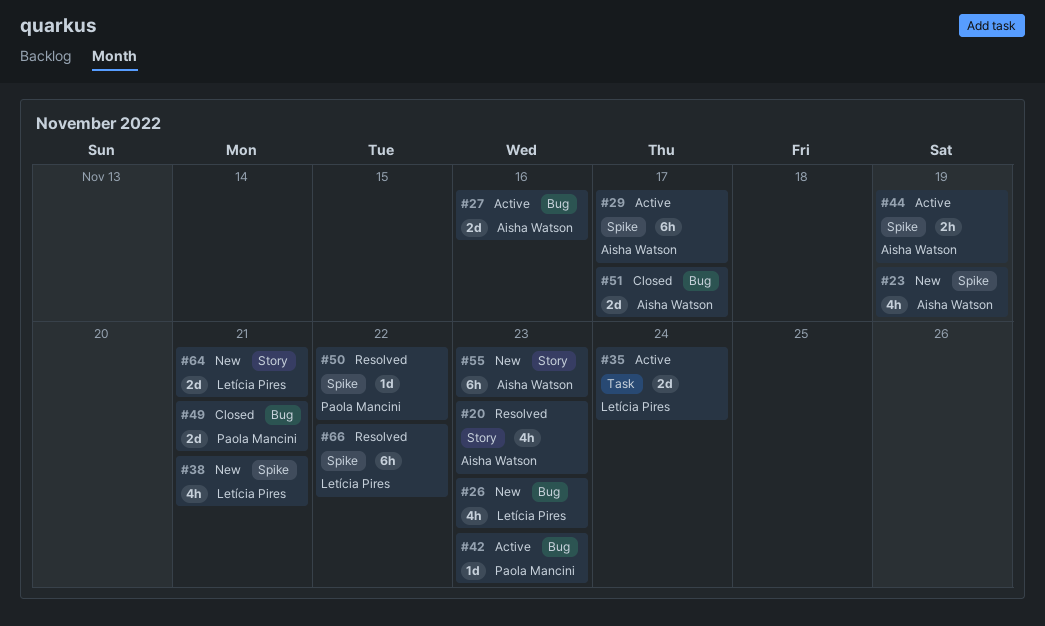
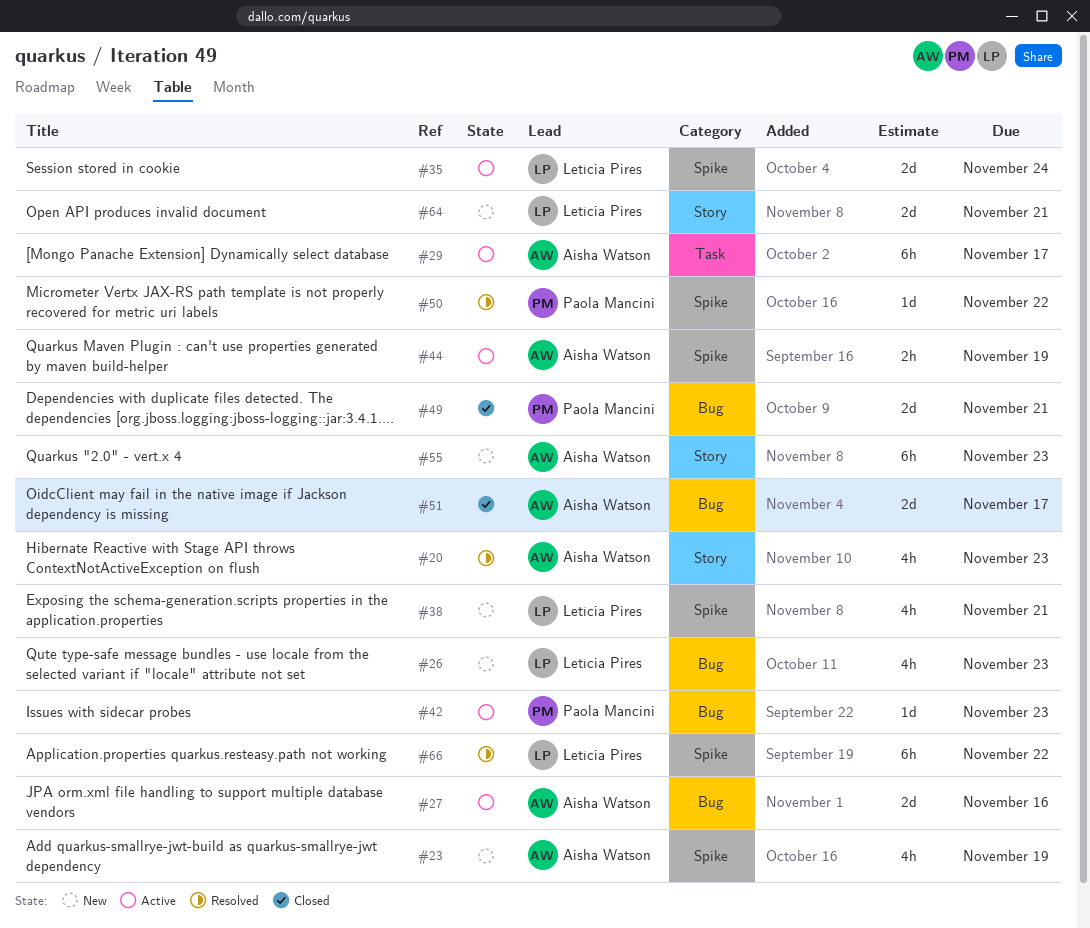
#29, label: Spike -> Task
#35, label: Task -> Spike

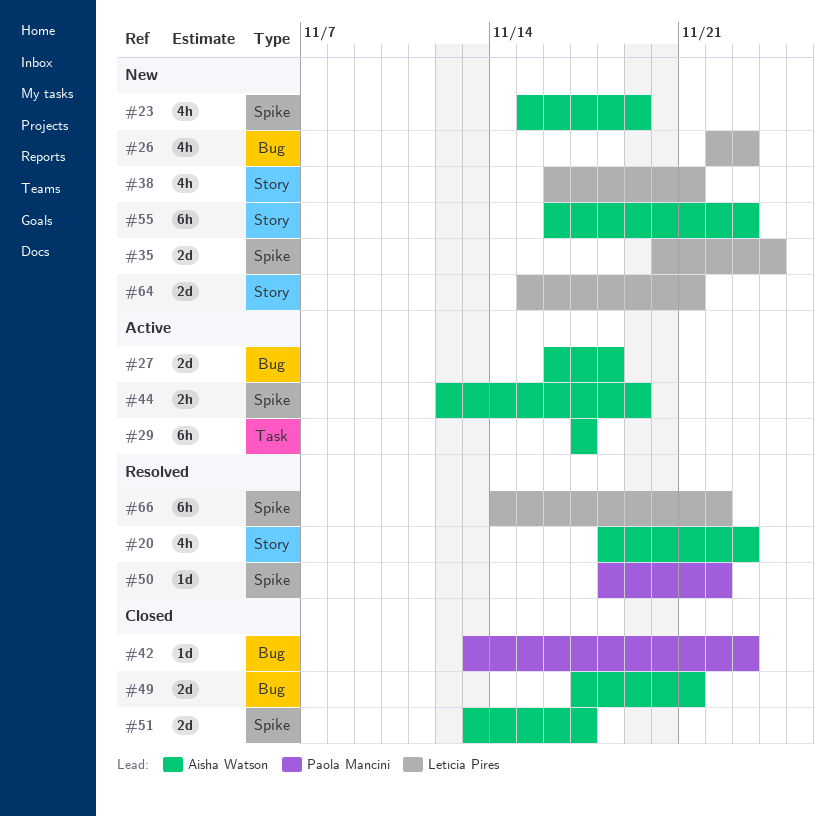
#27, due: Nov 16 -> Nov 18
#35, status: Active -> New
#38, label: Spike -> Story
#42, status: Active -> Closed
#49, owner: Paola Mancini -> Aisha Watson
#51, label: Bug -> Spike

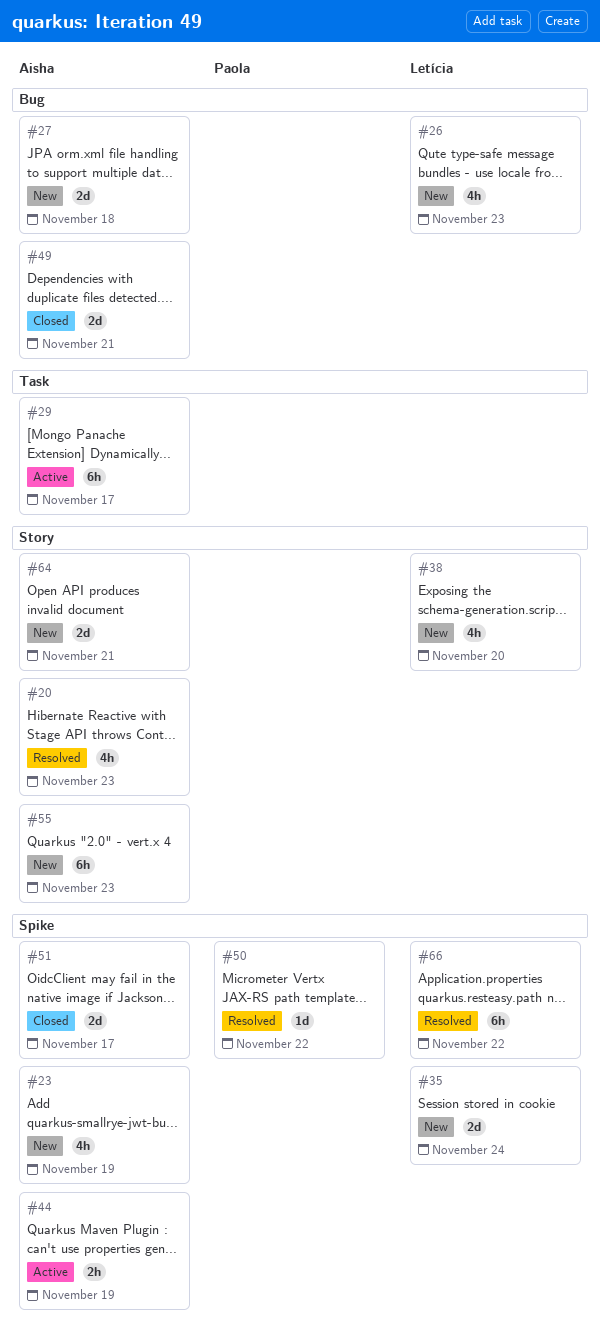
#27, status: Active -> New
#38, due: Nov 21 -> Nov 20
#42: present -> none
#64, owner: Letícia Pires -> Aisha Watson

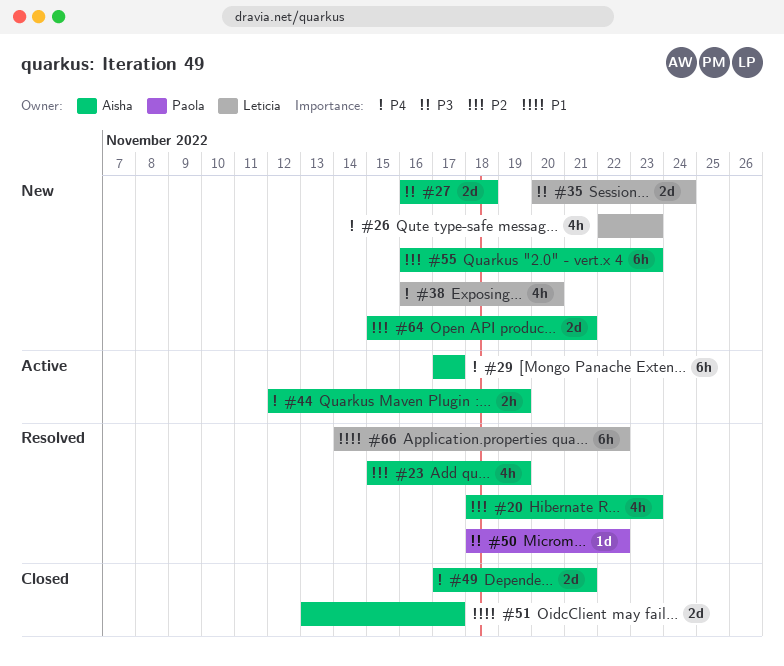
#23, status: New -> Resolved

